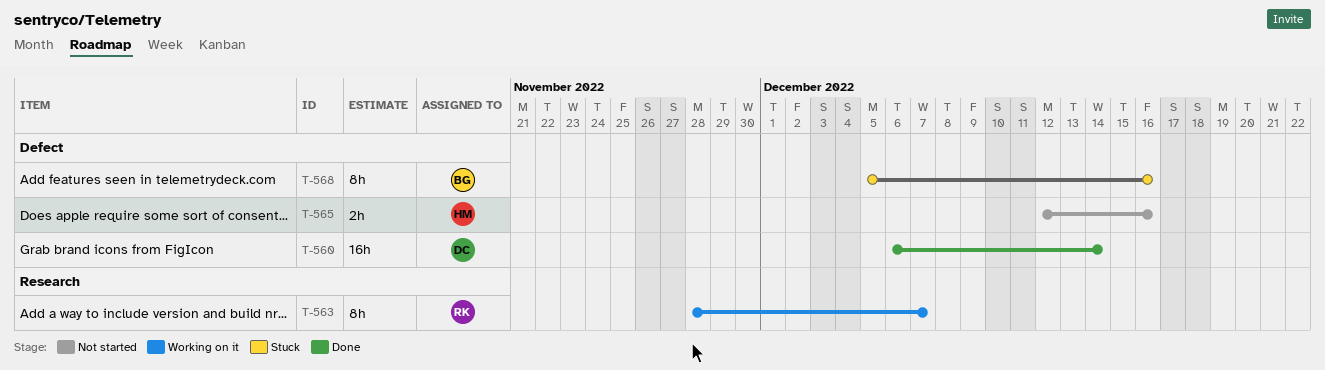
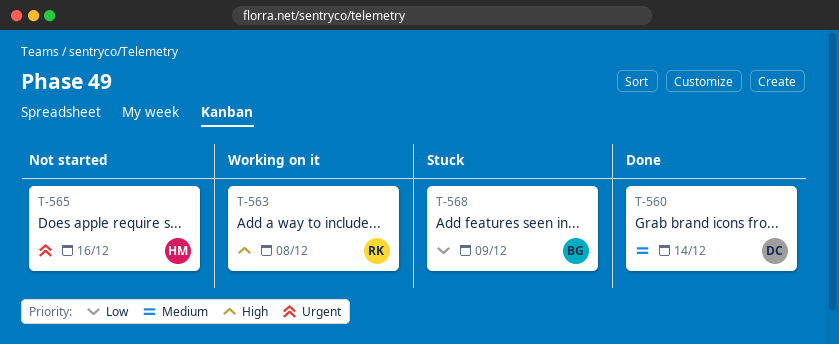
T-563, due: Dec 7 -> Dec 8
T-568, due: Dec 16 -> Dec 9

